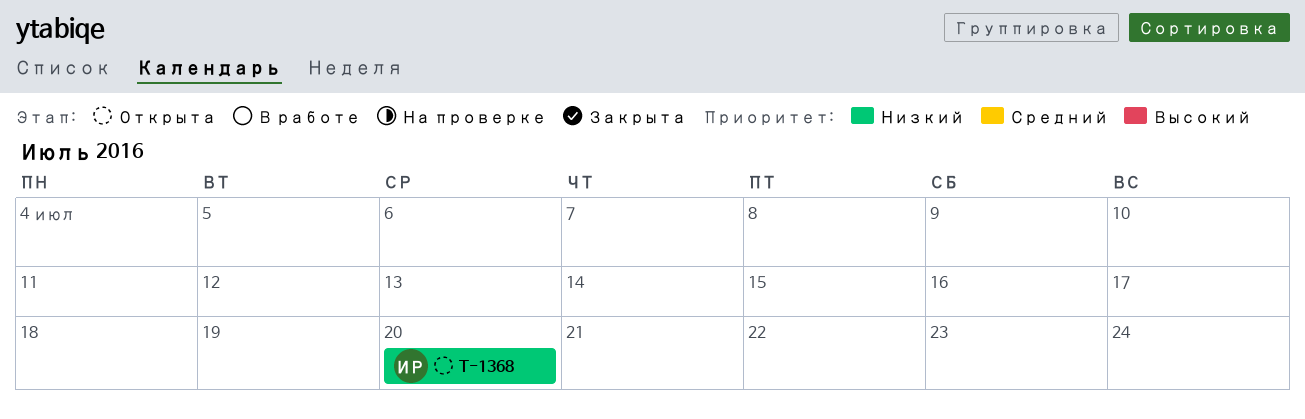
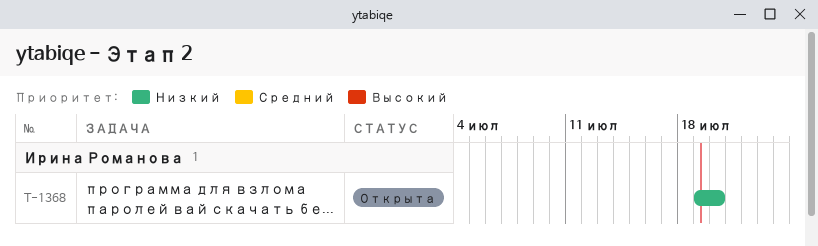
T-1368, start: Jul 20 -> Jul 19

